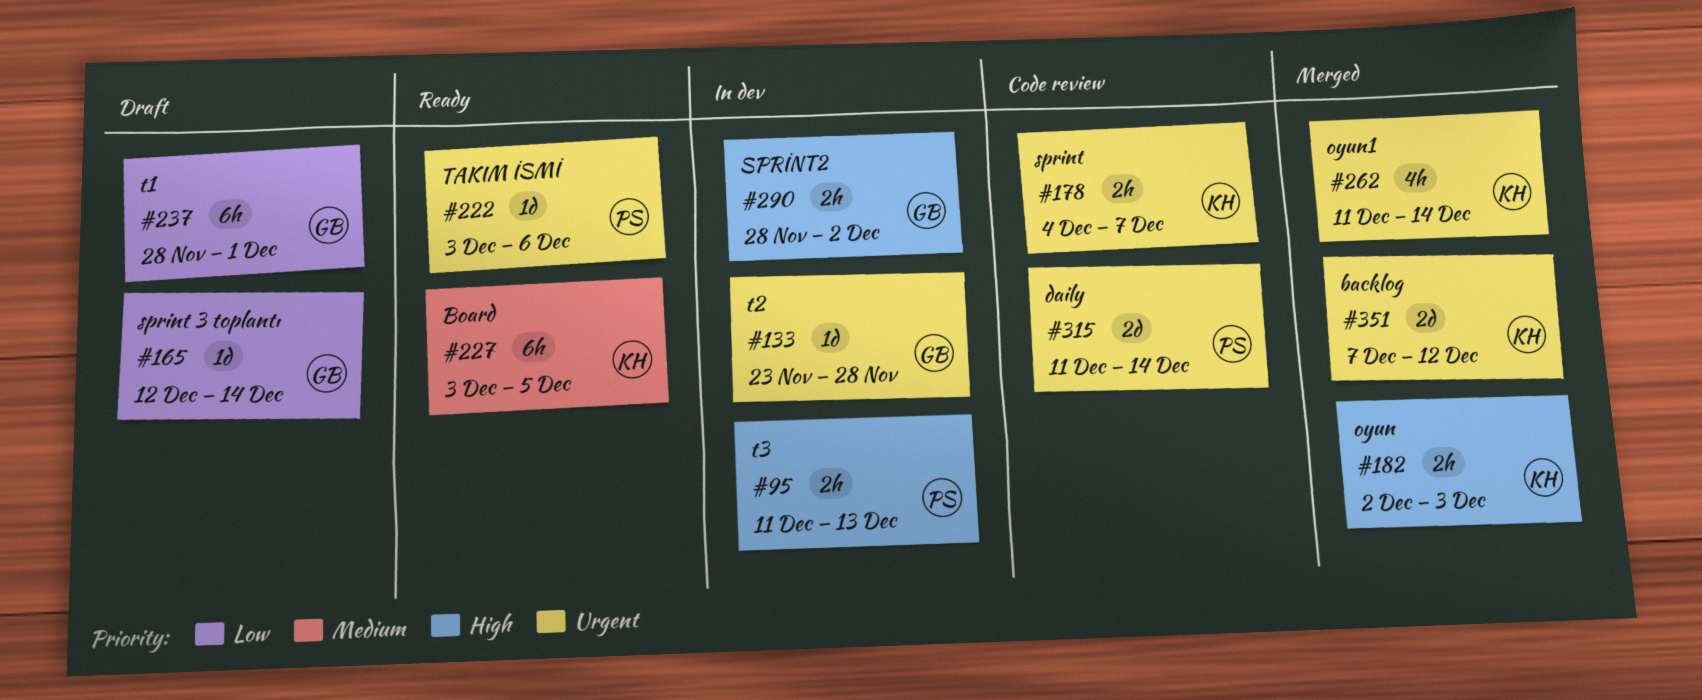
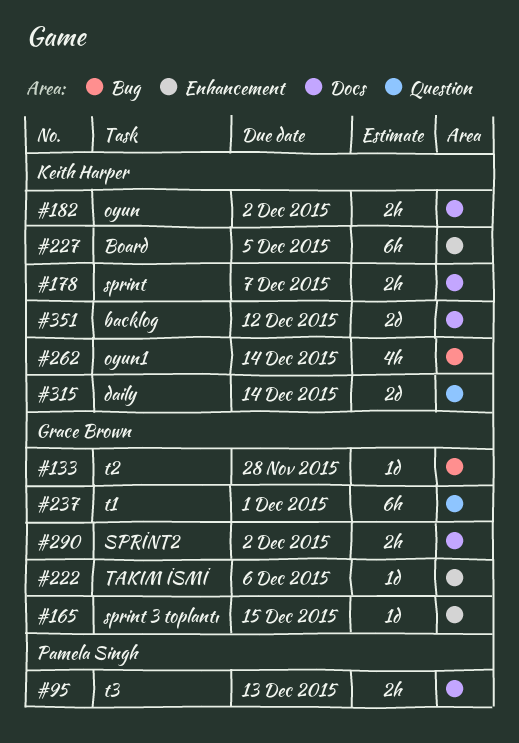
#165, due: Dec 14 -> Dec 15
#182, due: Dec 3 -> Dec 2
#222, owner: Pamela Singh -> Grace Brown
#315, owner: Pamela Singh -> Keith Harper

